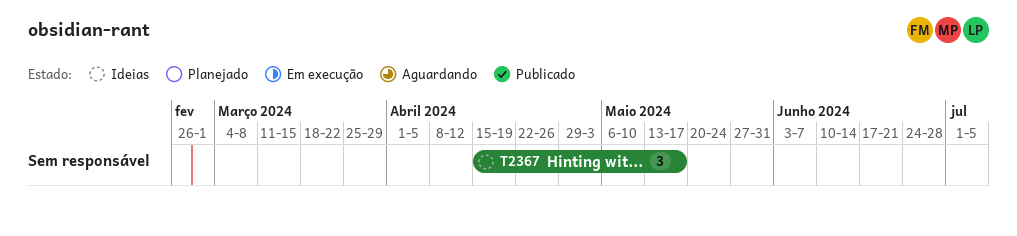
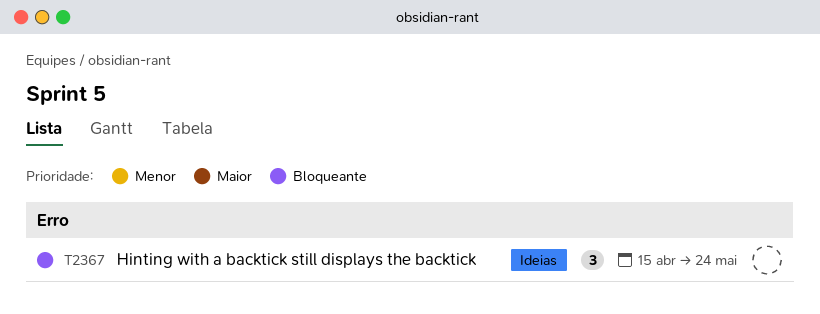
T2367, due: May 17 -> May 24

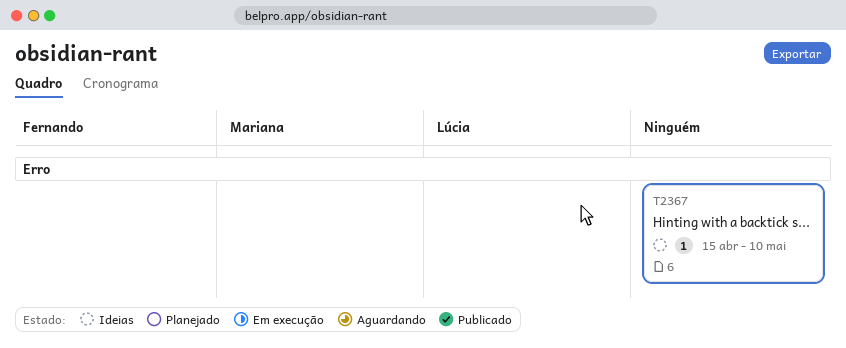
T2367, estimate: 3 -> 1
T2367, due: May 24 -> May 10

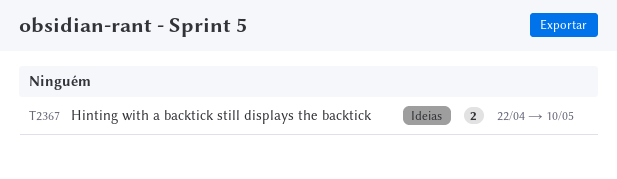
T2367, estimate: 1 -> 2
T2367, start: Apr 15 -> Apr 22

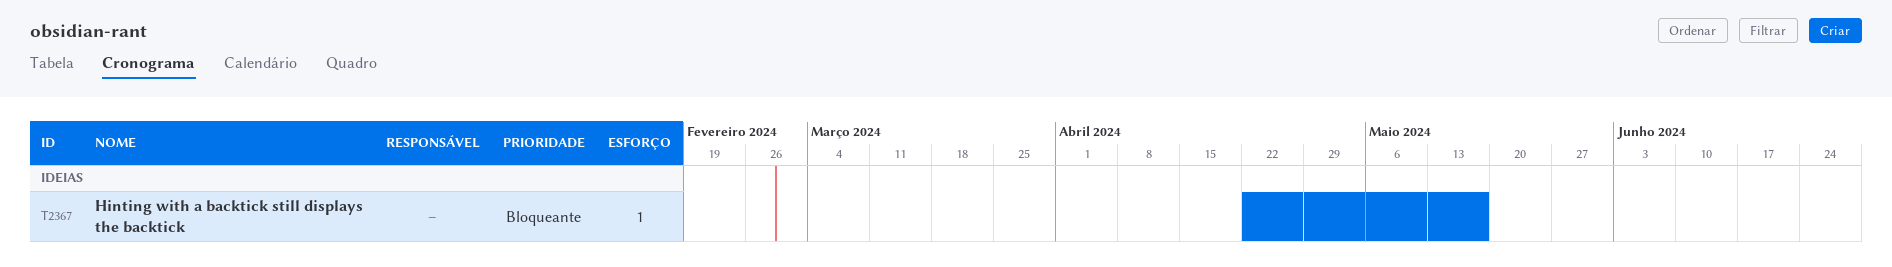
T2367, estimate: 2 -> 1
T2367, due: May 10 -> May 17

